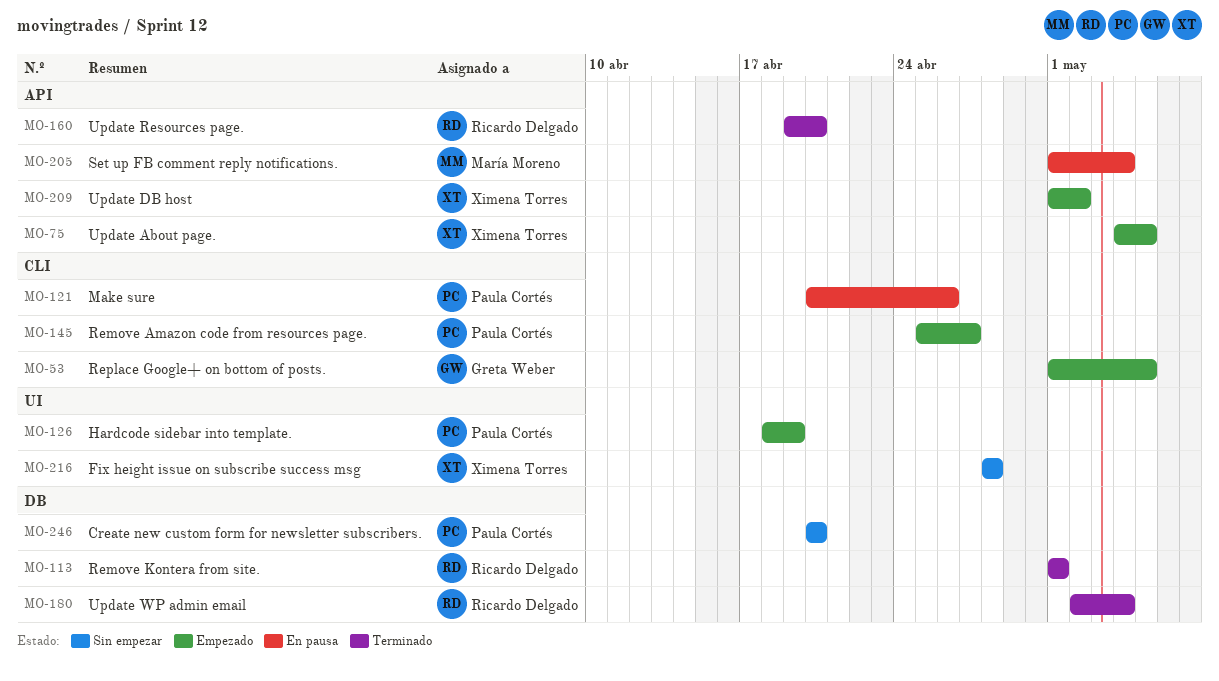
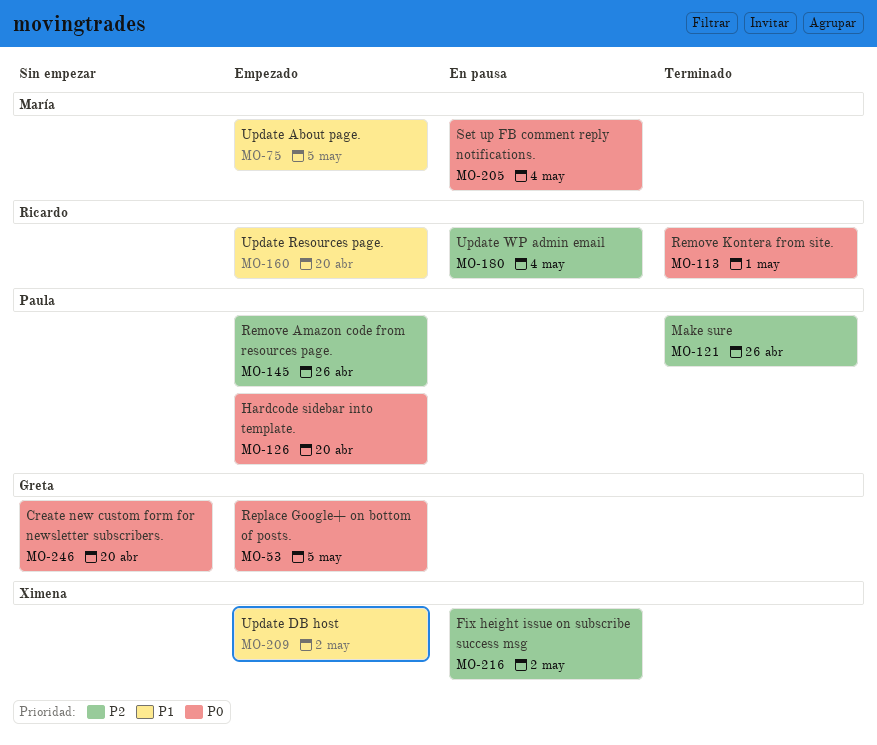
MO-75, owner: Ximena Torres -> María Moreno
MO-121, status: En pausa -> Terminado
MO-126, due: Apr 19 -> Apr 20
MO-145, due: Apr 27 -> Apr 26
MO-160, status: Terminado -> Empezado
MO-180, status: Terminado -> En pausa
MO-216, status: Sin empezar -> En pausa
MO-216, due: Apr 28 -> May 2
MO-246, owner: Paula Cortés -> Greta Weber

